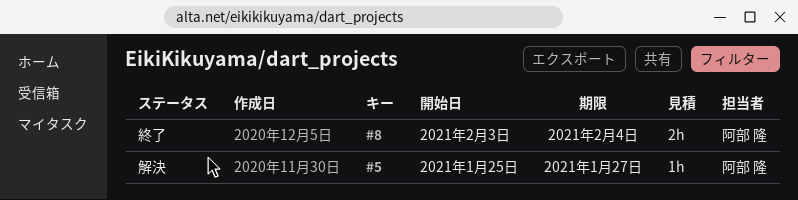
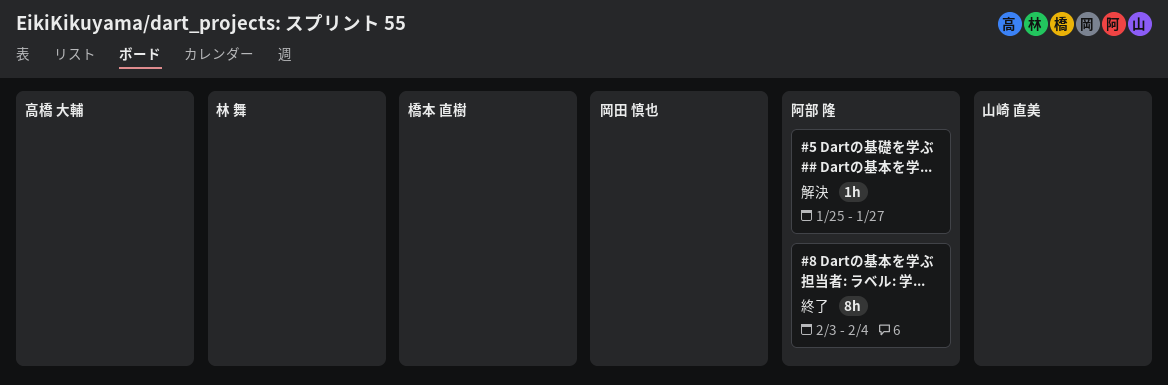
#8, estimate: 2h -> 8h

